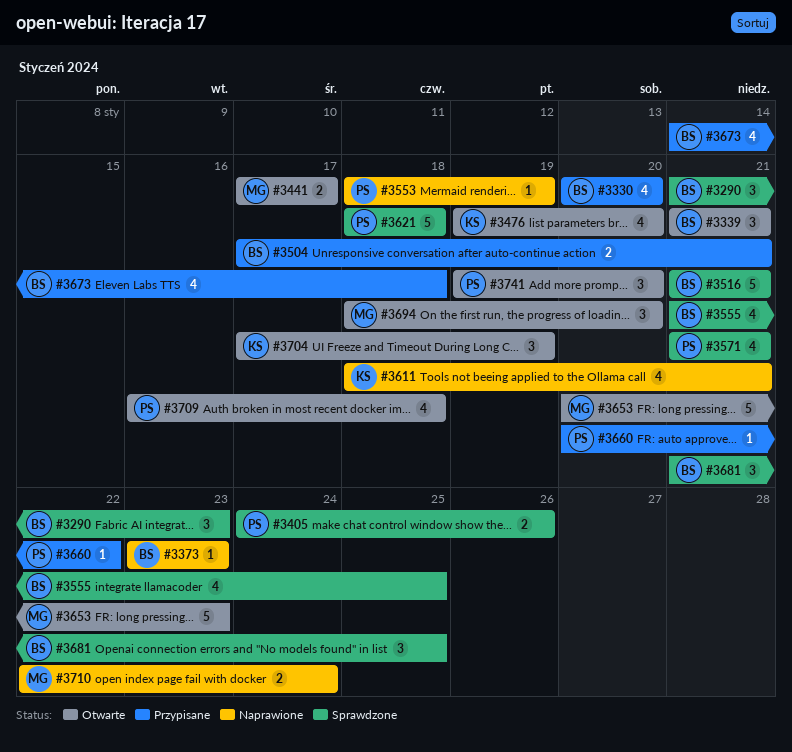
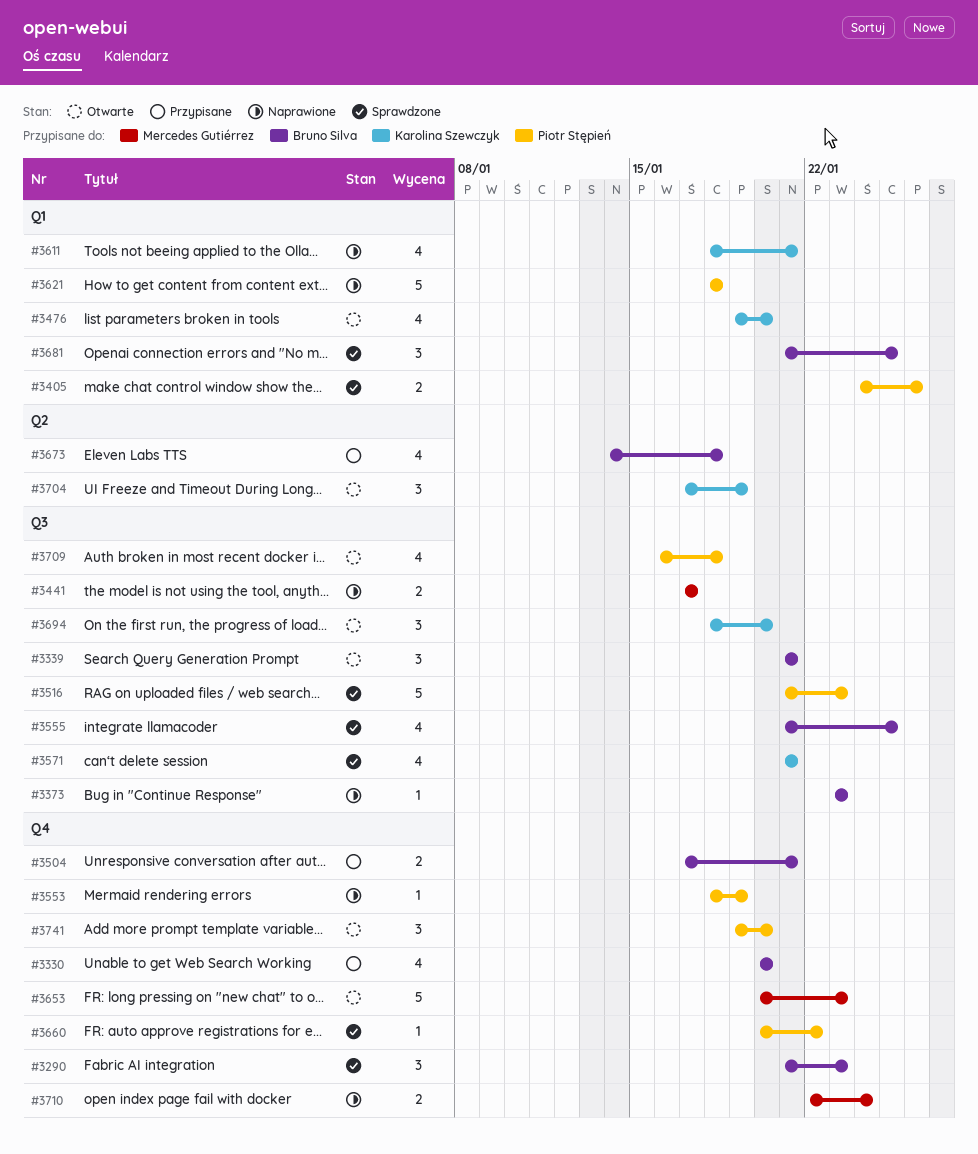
#3441, status: Otwarte -> Naprawione
#3516, owner: Bruno Silva -> Piotr Stępień
#3516, due: Jan 21 -> Jan 23
#3571, owner: Piotr Stępień -> Karolina Szewczyk
#3621, status: Sprawdzone -> Naprawione
#3660, status: Przypisane -> Sprawdzone
#3694, owner: Mercedes Gutiérrez -> Karolina Szewczyk

